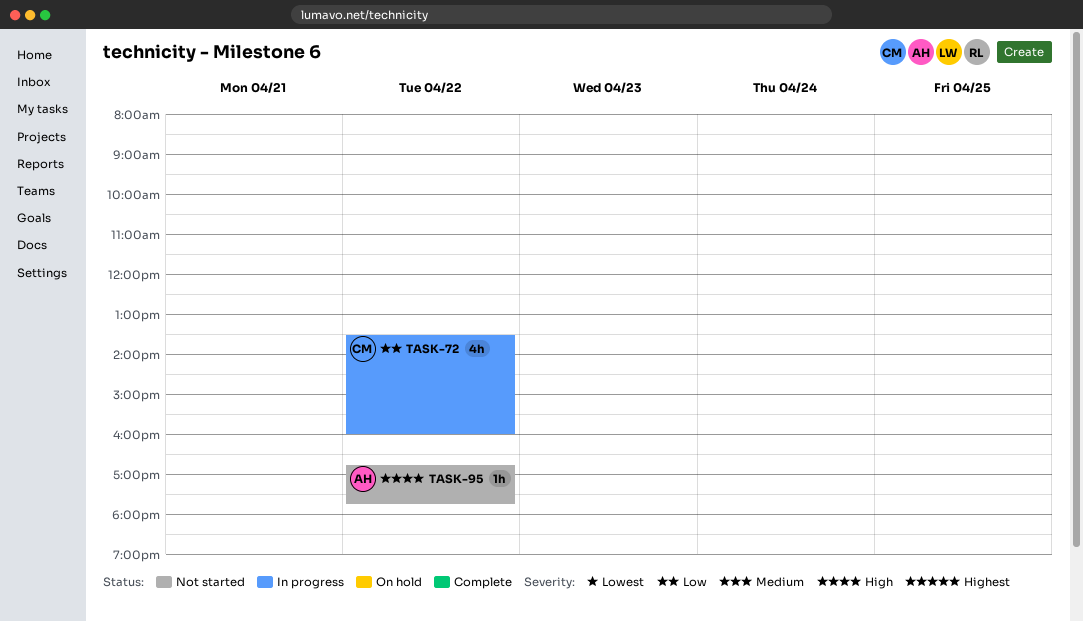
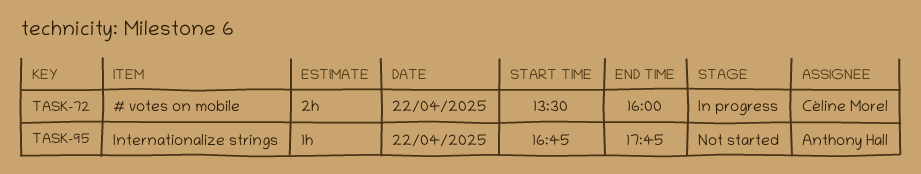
TASK-72, estimate: 4h -> 2h

